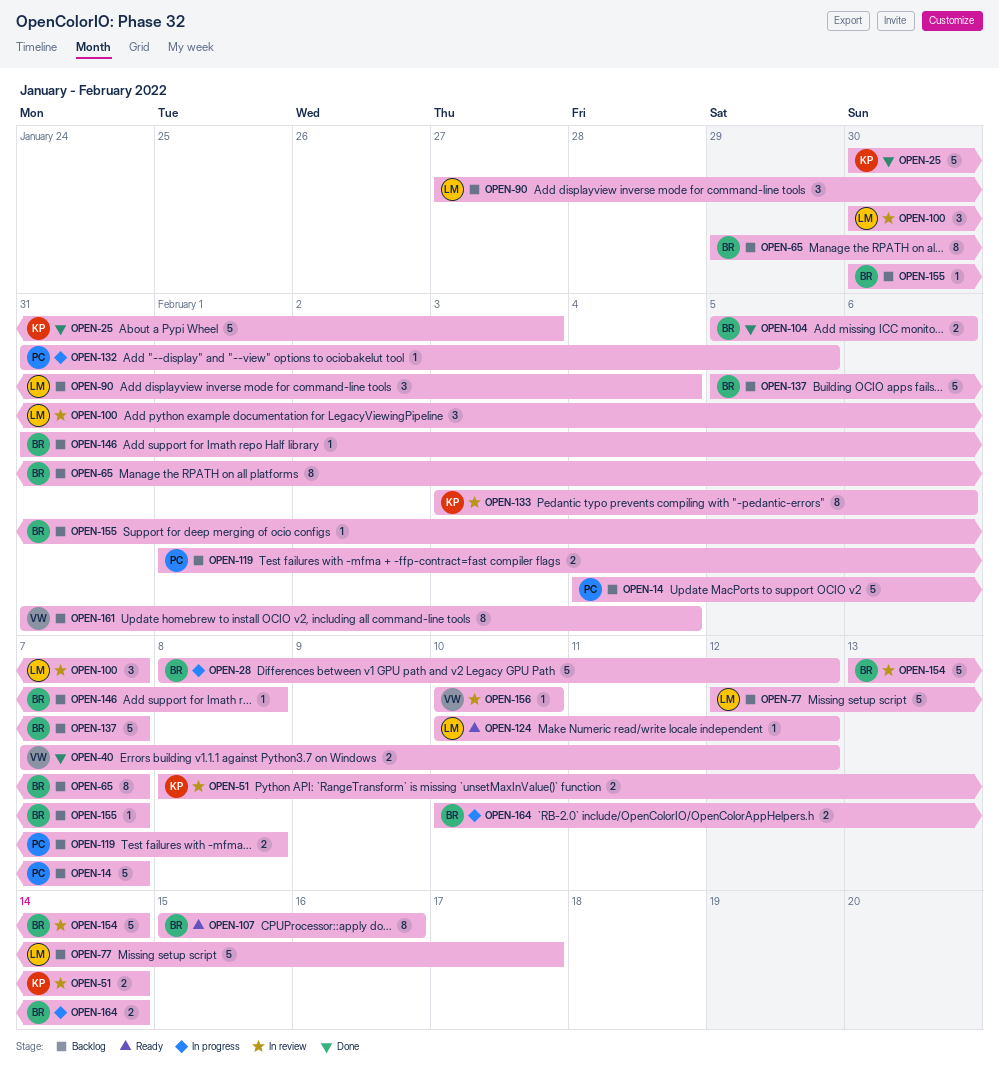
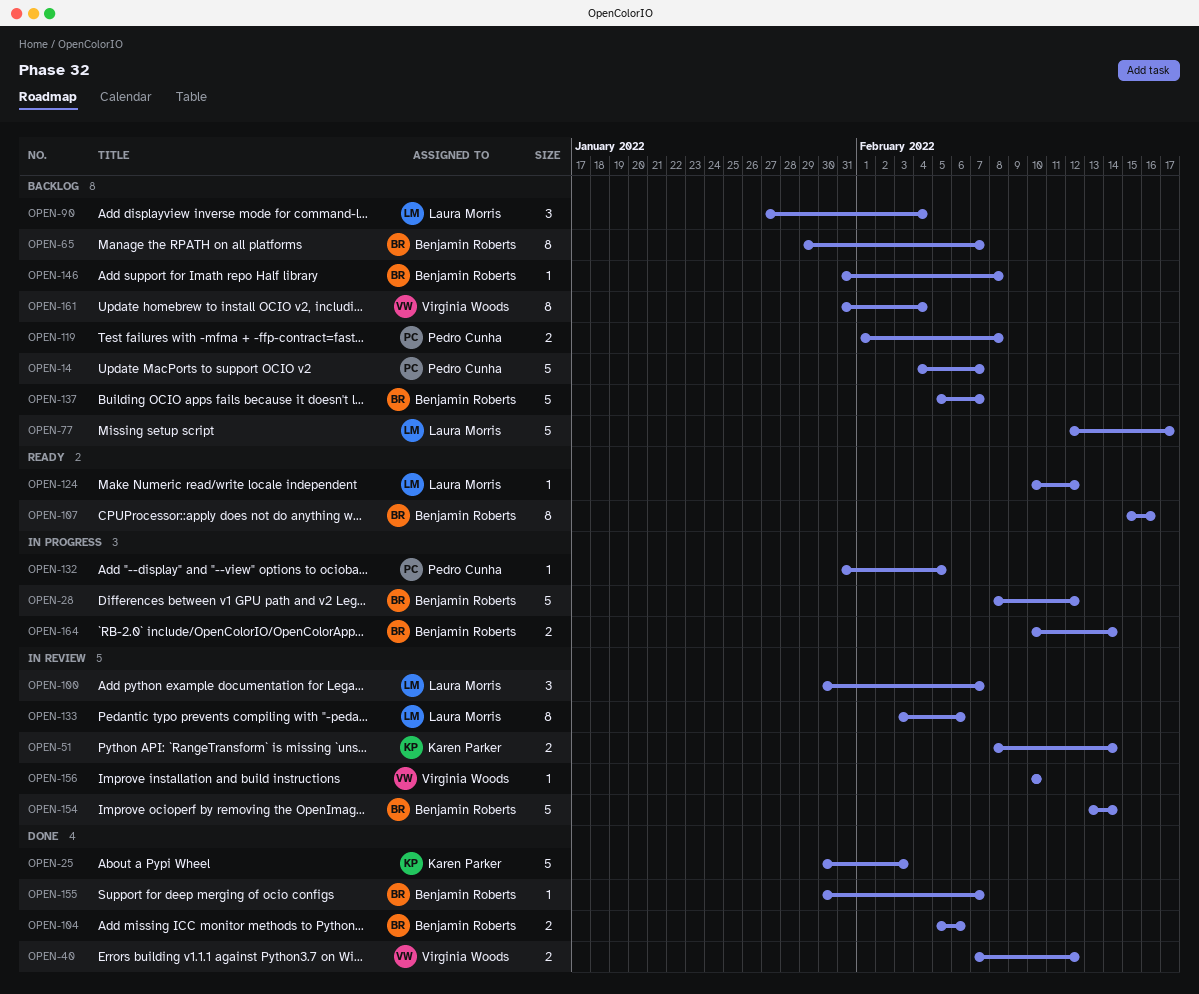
OPEN-133, owner: Karen Parker -> Laura Morris
OPEN-155, status: Backlog -> Done

